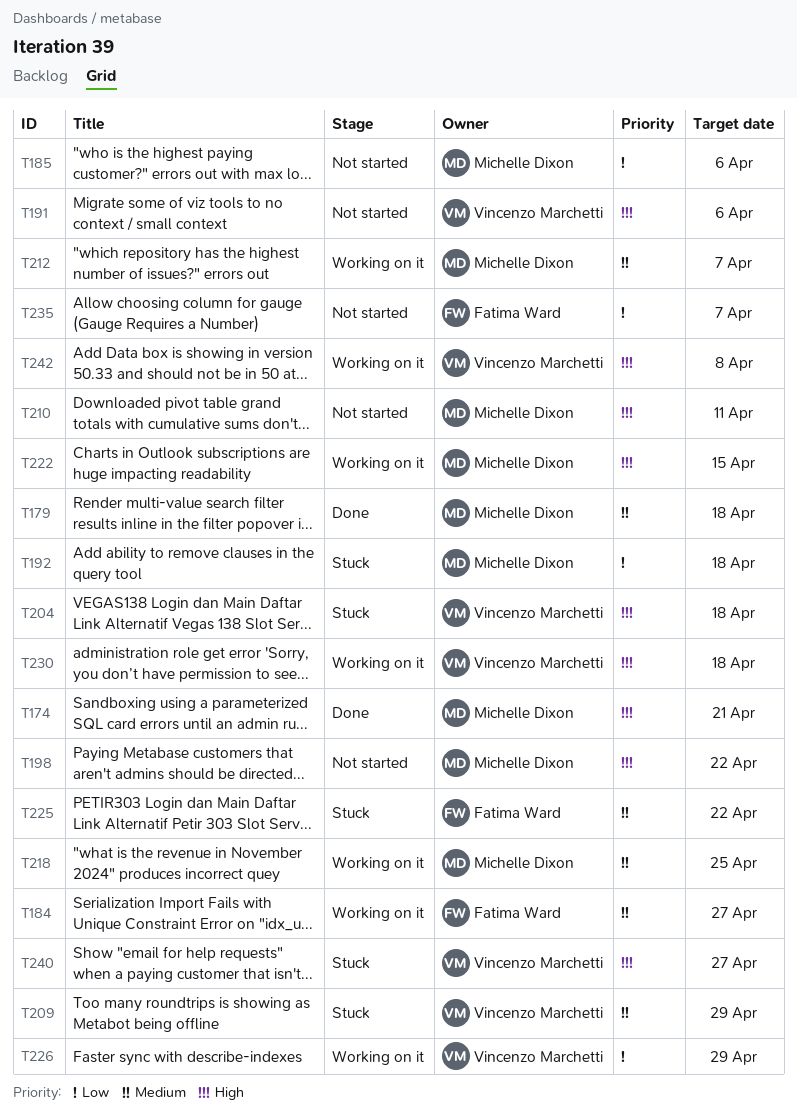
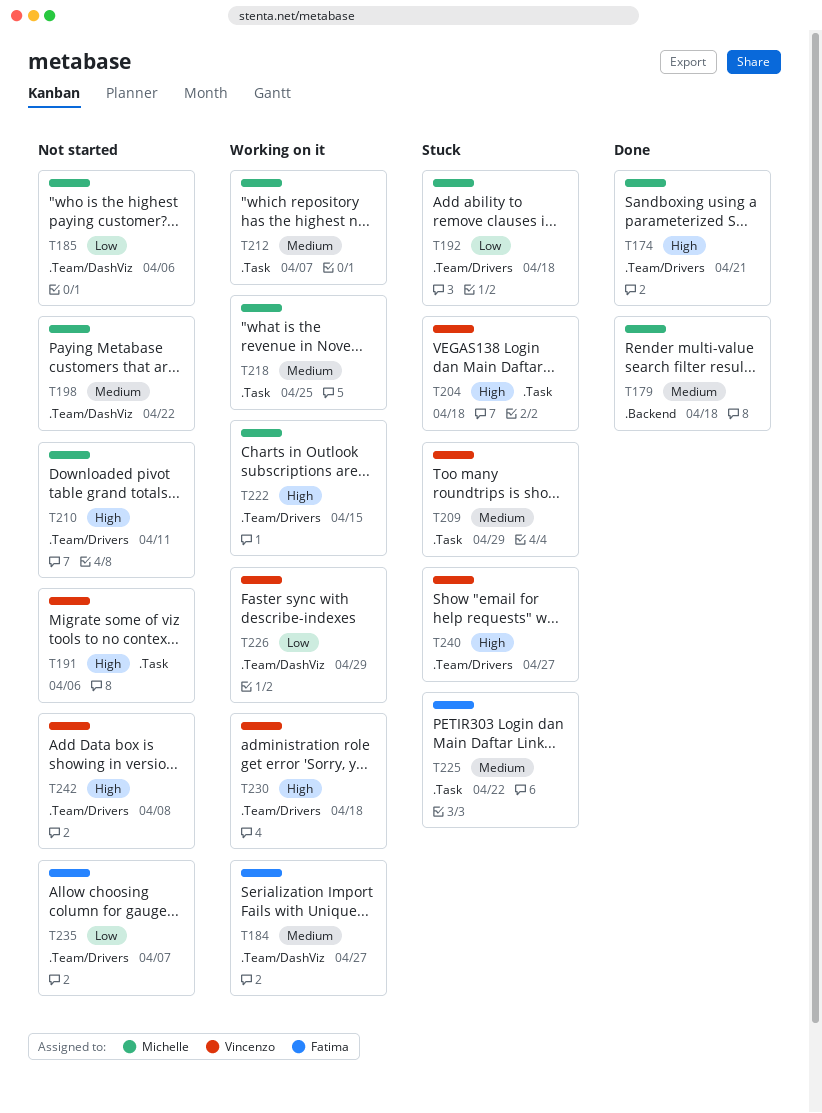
T198, priority: High -> Medium
T242, status: Working on it -> Not started

